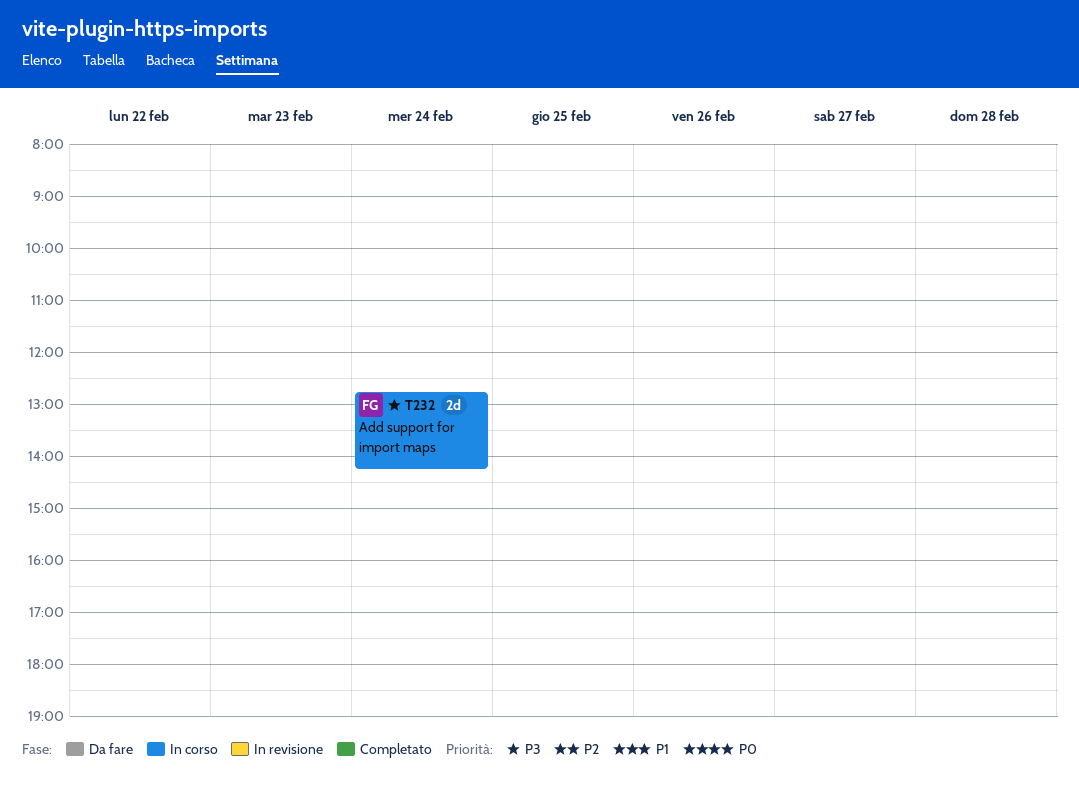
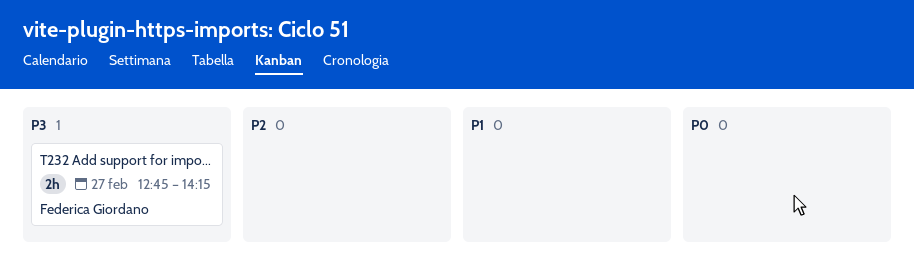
T232, estimate: 2d -> 2h
T232, day: Feb 24 -> Feb 27

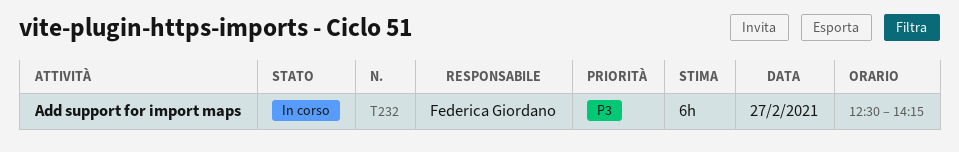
T232, estimate: 2h -> 6h
T232, begins: 12:45 -> 12:30

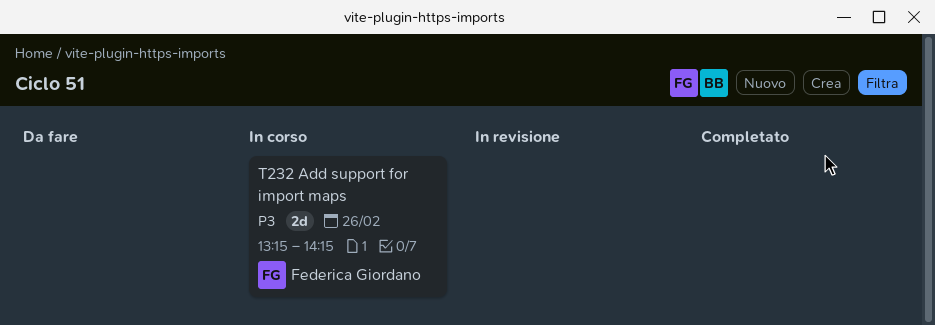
T232, estimate: 6h -> 2d
T232, day: Feb 27 -> Feb 26
T232, begins: 12:30 -> 13:15

